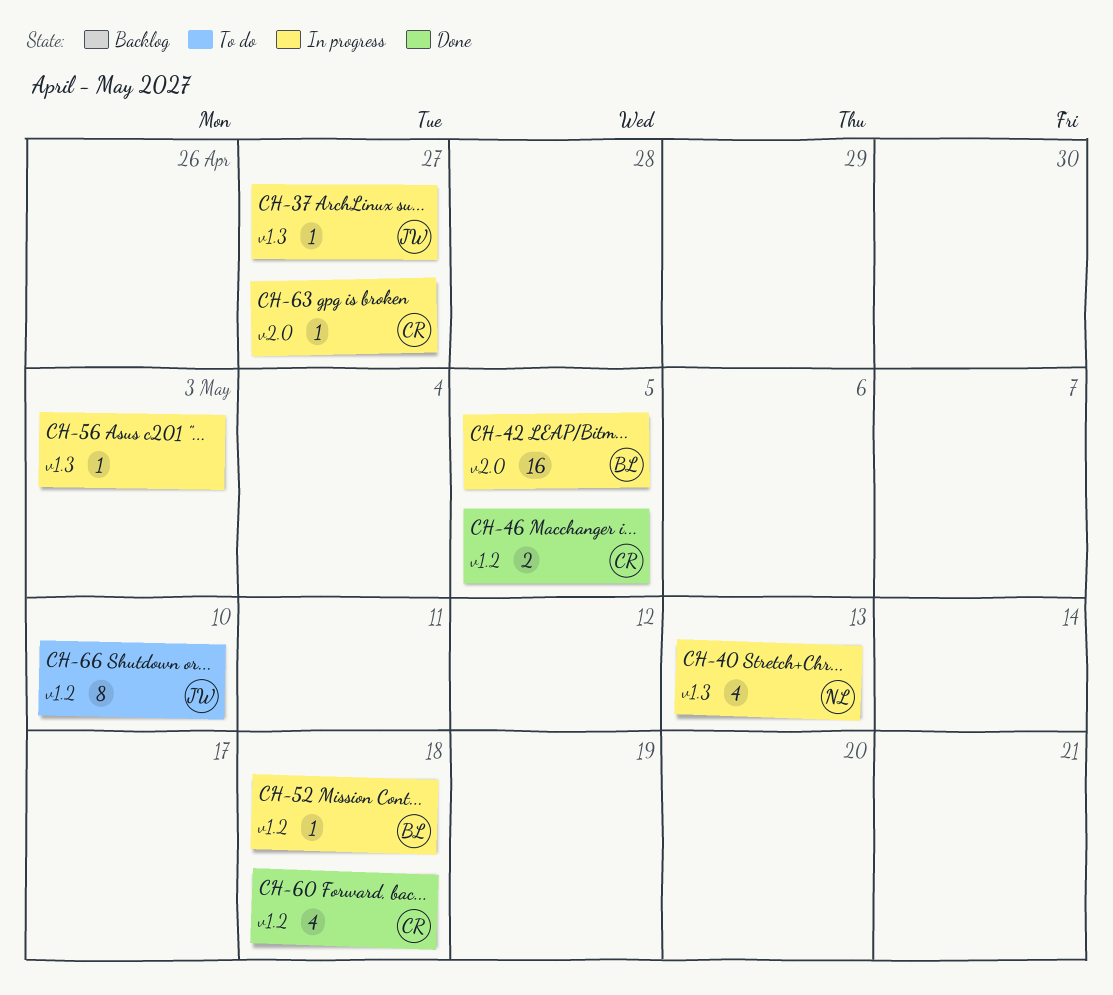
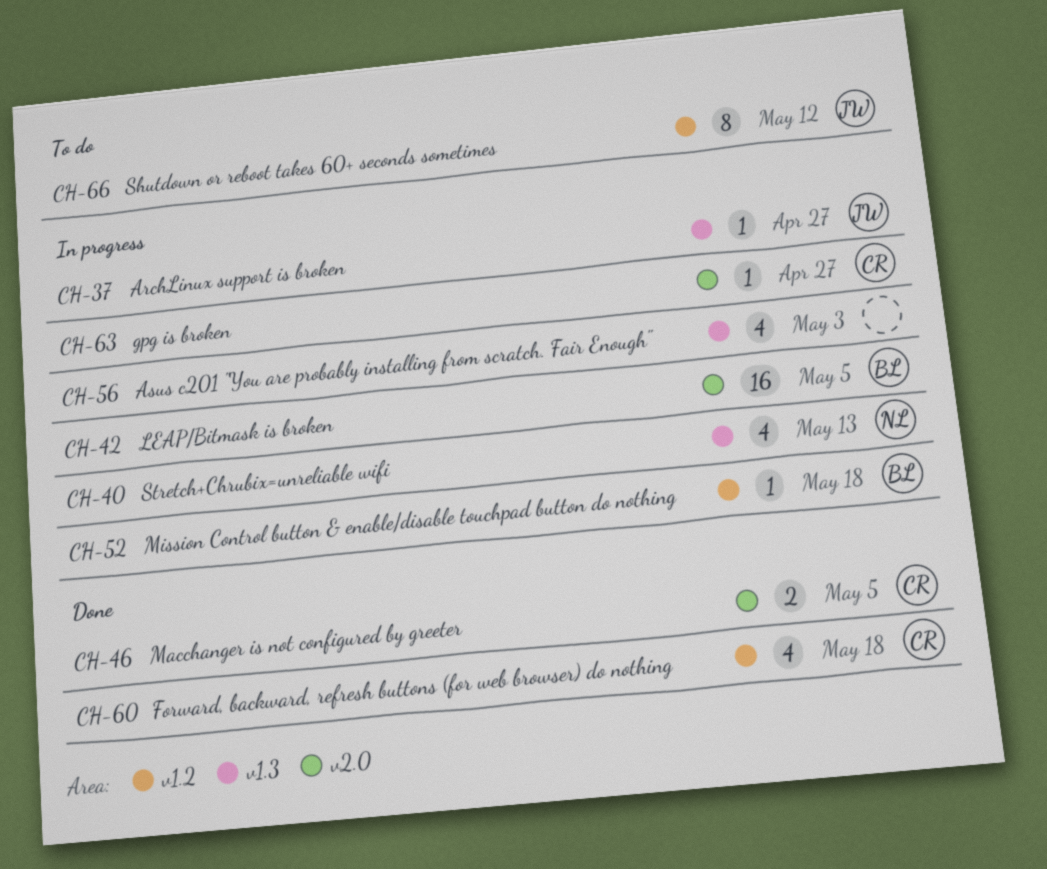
CH-46, label: v1.2 -> v2.0
CH-56, estimate: 1 -> 4
CH-66, due: May 10 -> May 12

